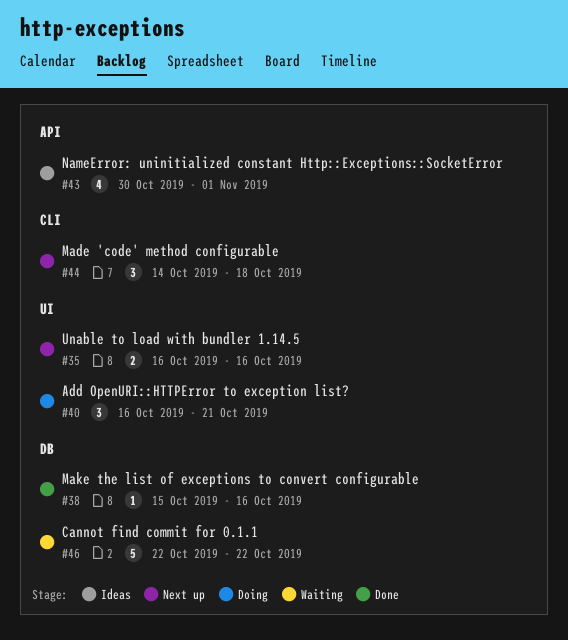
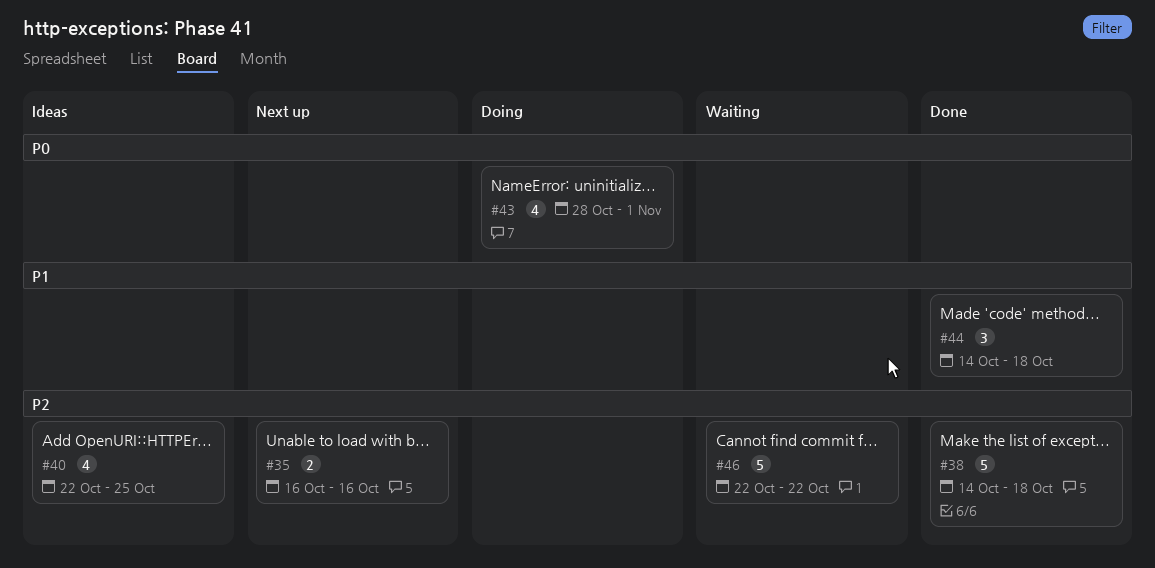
#38, estimate: 1 -> 5
#38, start: Oct 15 -> Oct 14
#38, due: Oct 16 -> Oct 18
#40, status: Doing -> Ideas
#40, estimate: 3 -> 4
#40, start: Oct 16 -> Oct 22
#40, due: Oct 21 -> Oct 25
#43, status: Ideas -> Doing
#43, start: Oct 30 -> Oct 28
#44, status: Next up -> Done

